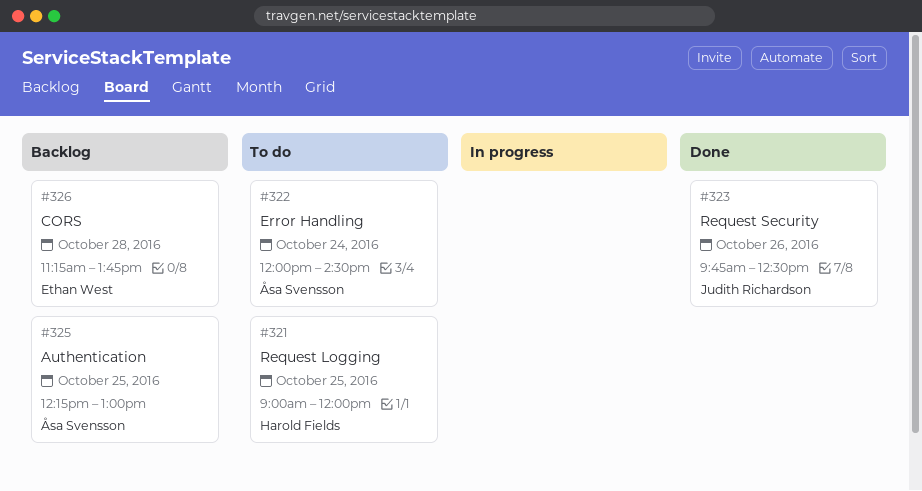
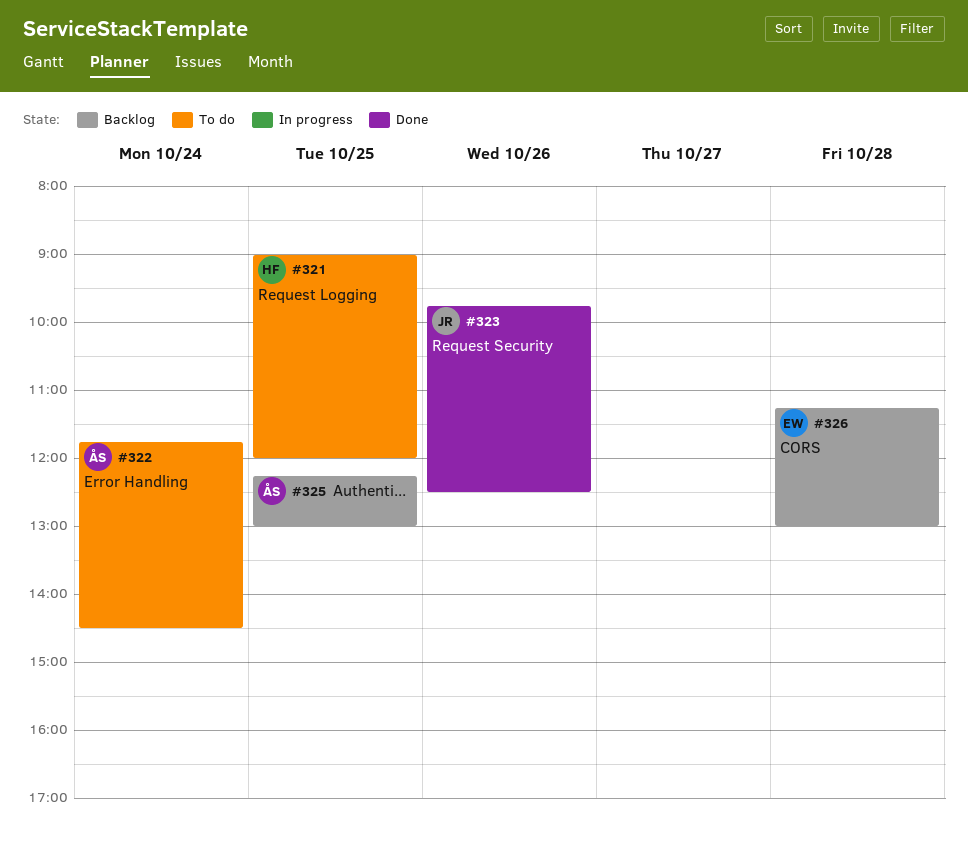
#322, begins: 12:00 -> 11:45
#326, ends: 13:45 -> 13:00

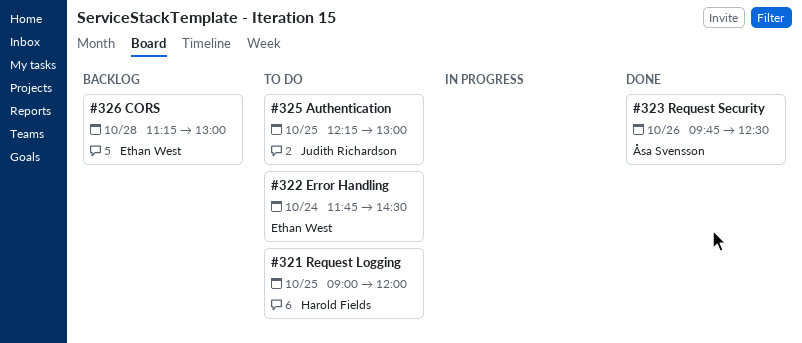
#322, owner: Åsa Svensson -> Ethan West
#323, owner: Judith Richardson -> Åsa Svensson
#325, status: Backlog -> To do
#325, owner: Åsa Svensson -> Judith Richardson

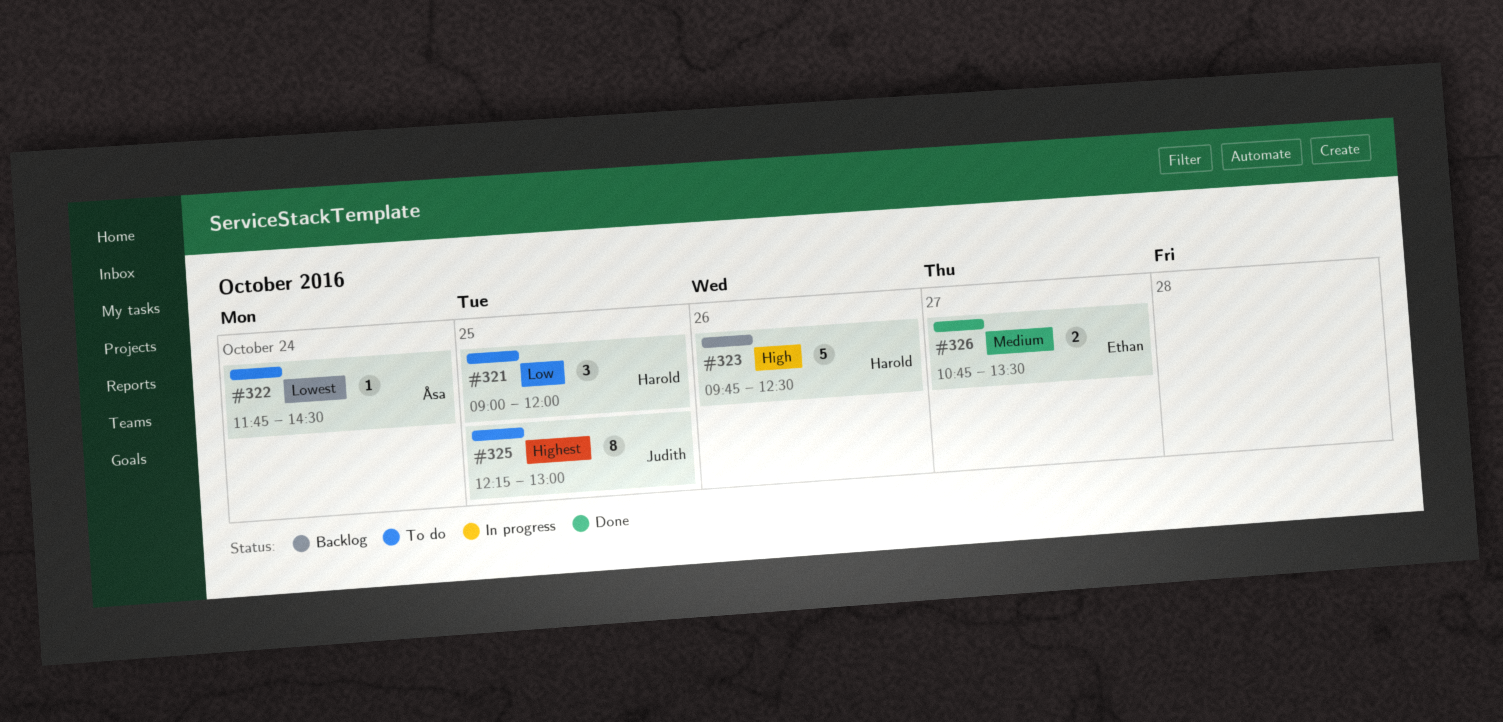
#322, owner: Ethan West -> Åsa Svensson
#323, status: Done -> Backlog
#323, owner: Åsa Svensson -> Harold Fields
#326, status: Backlog -> Done
#326, day: Oct 28 -> Oct 27
#326, begins: 11:15 -> 10:45
#326, ends: 13:00 -> 13:30

